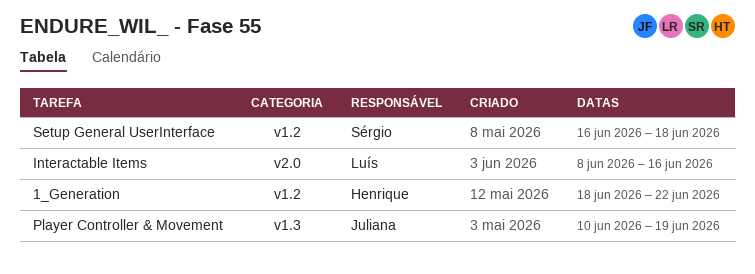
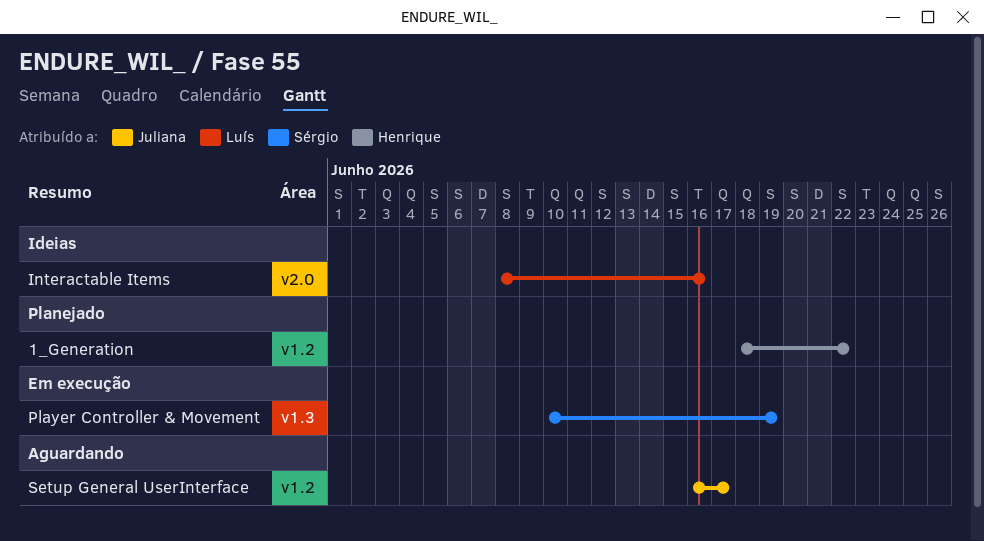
Player Controller & Movement, owner: Juliana -> Sérgio
Setup General UserInterface, owner: Sérgio -> Juliana
Setup General UserInterface, due: Jun 18 -> Jun 17

